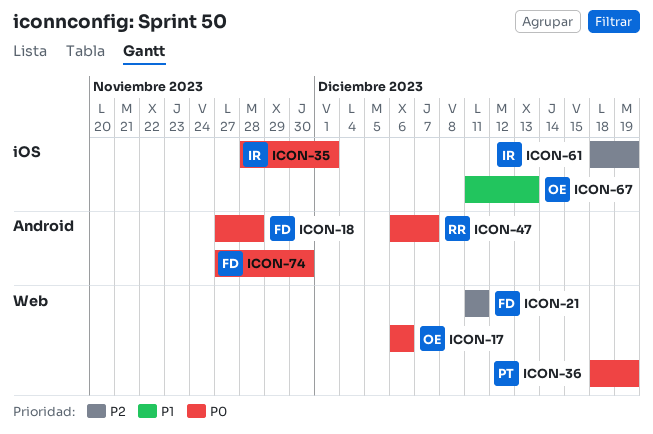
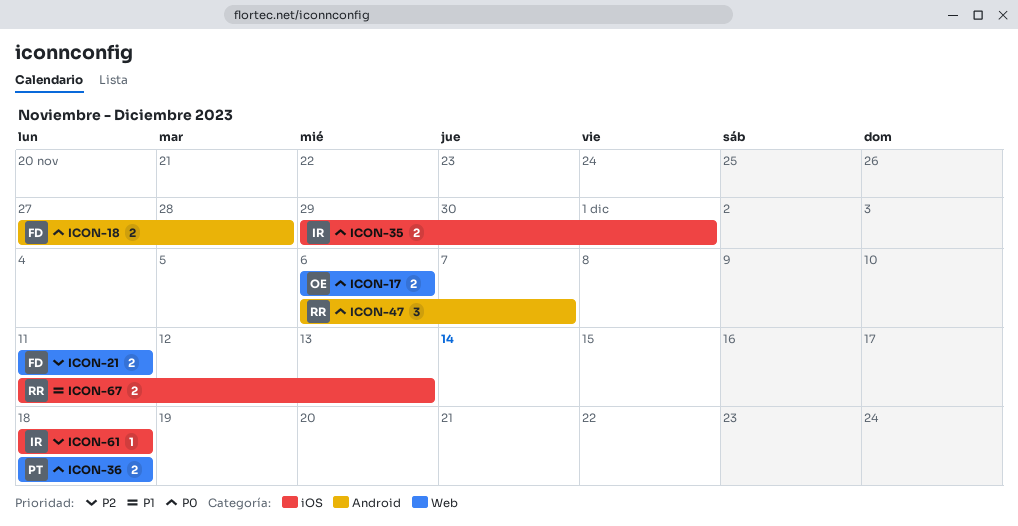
ICON-35, start: Nov 28 -> Nov 29
ICON-36, due: Dec 19 -> Dec 18
ICON-61, due: Dec 19 -> Dec 18
ICON-67, owner: OE -> RR
ICON-74: present -> none

